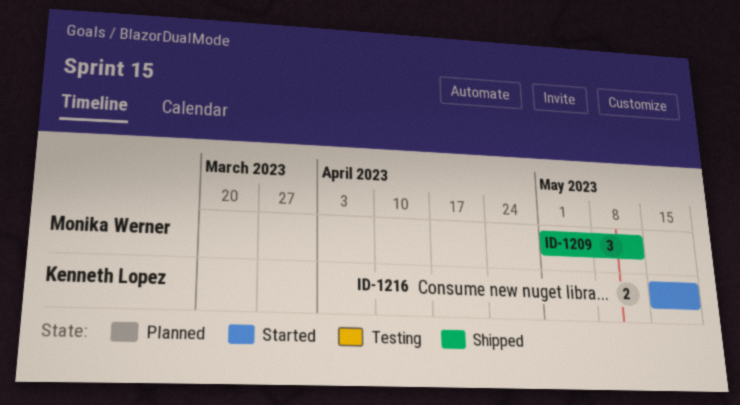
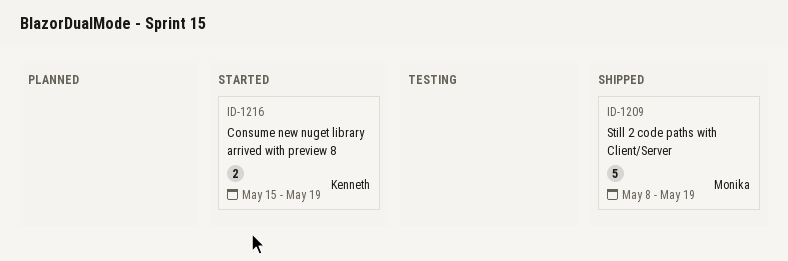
ID-1209, estimate: 3 -> 5
ID-1209, start: May 1 -> May 8
ID-1209, due: May 12 -> May 19

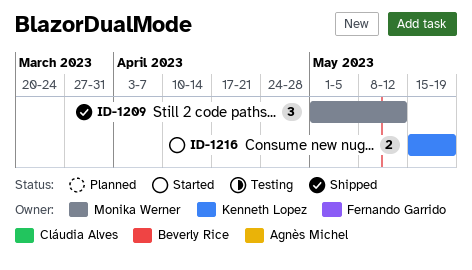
ID-1209, estimate: 5 -> 3
ID-1209, start: May 8 -> May 1
ID-1209, due: May 19 -> May 12

